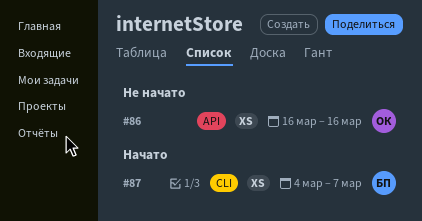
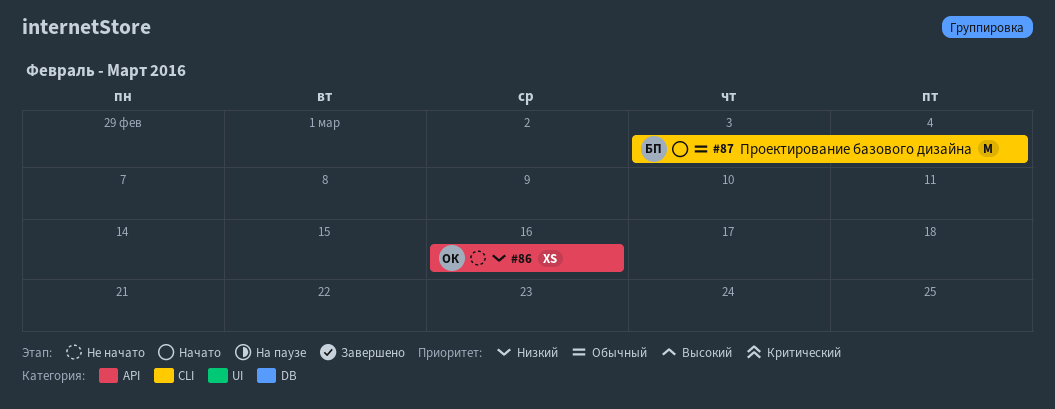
#87, estimate: XS -> M
#87, start: Mar 4 -> Mar 3
#87, due: Mar 7 -> Mar 4

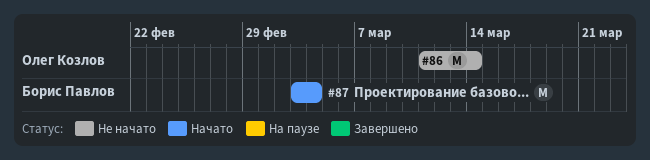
#86, estimate: XS -> M
#86, start: Mar 16 -> Mar 11
#86, due: Mar 16 -> Mar 14

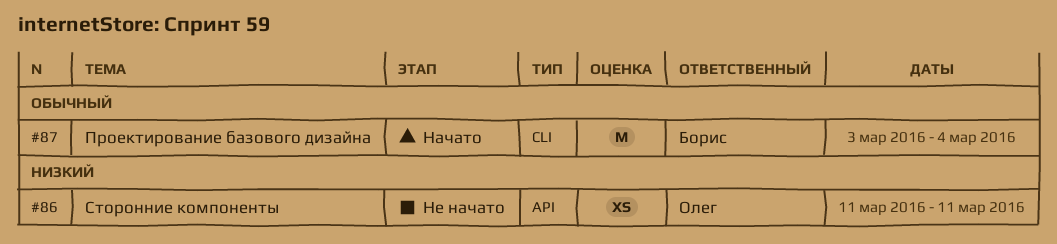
#86, estimate: M -> XS
#86, due: Mar 14 -> Mar 11

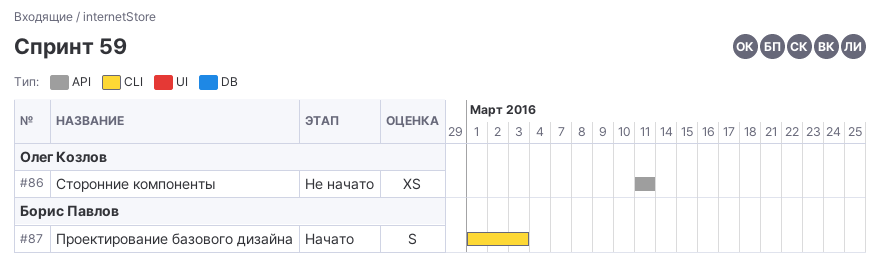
#87, estimate: M -> S
#87, start: Mar 3 -> Mar 1
#87, due: Mar 4 -> Mar 3

